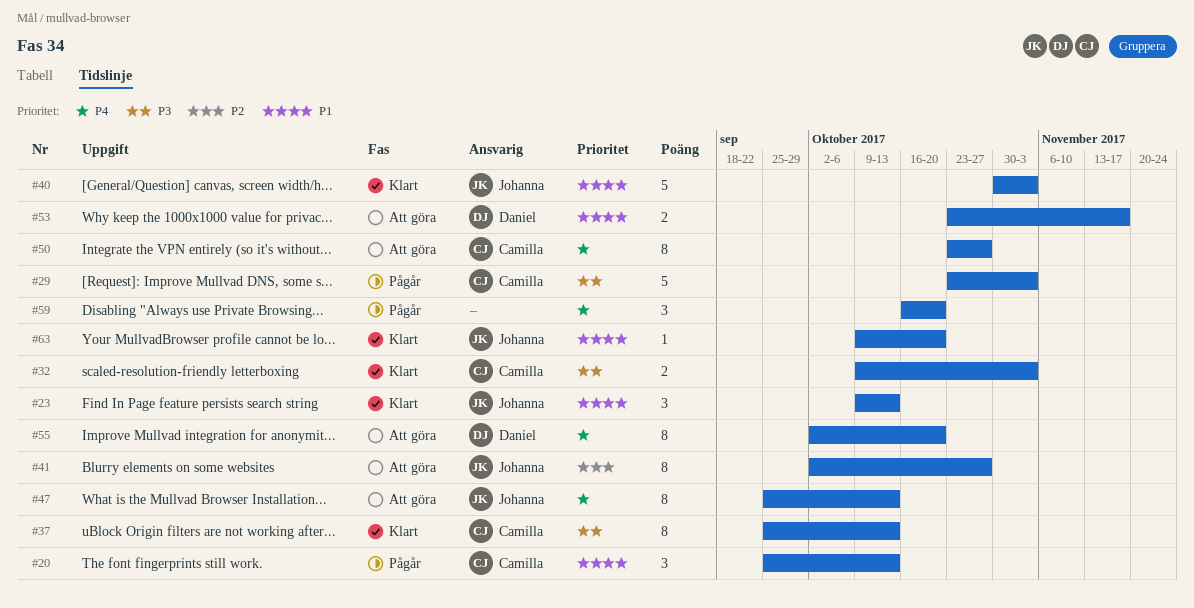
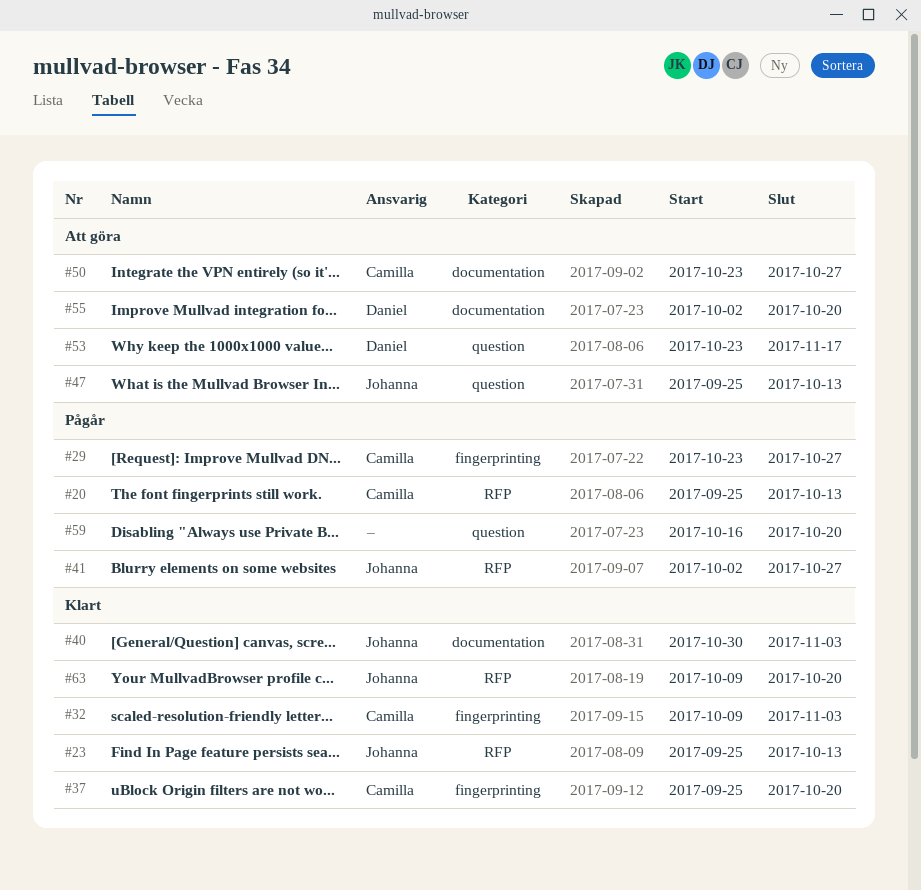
#23, start: Oct 9 -> Sep 25
#29, due: Nov 3 -> Oct 27
#37, due: Oct 13 -> Oct 20
#41, status: Att göra -> Pågår

